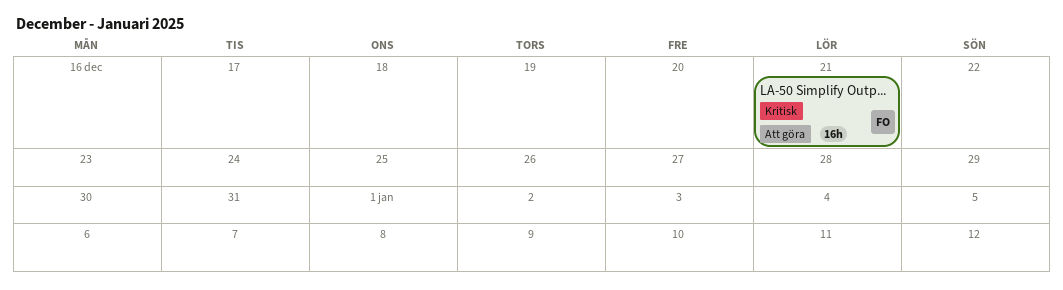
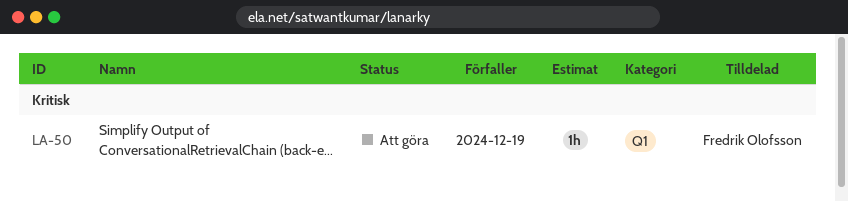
LA-50, estimate: 16h -> 1h
LA-50, due: Dec 21 -> Dec 19

